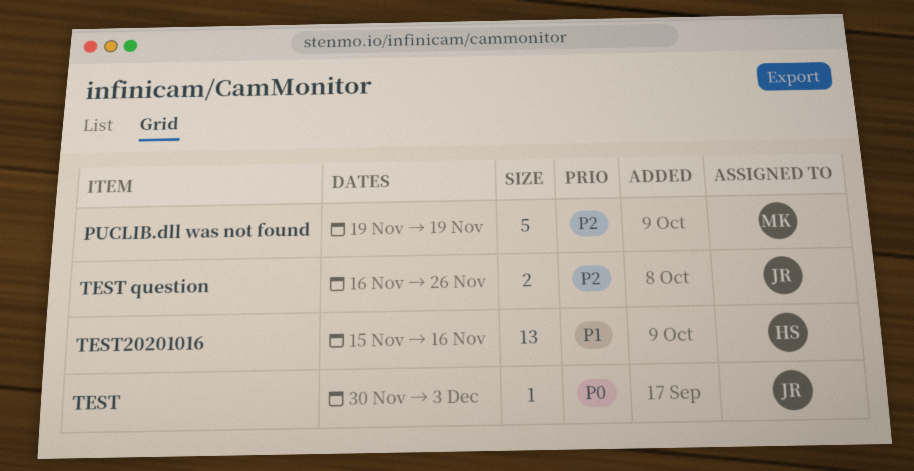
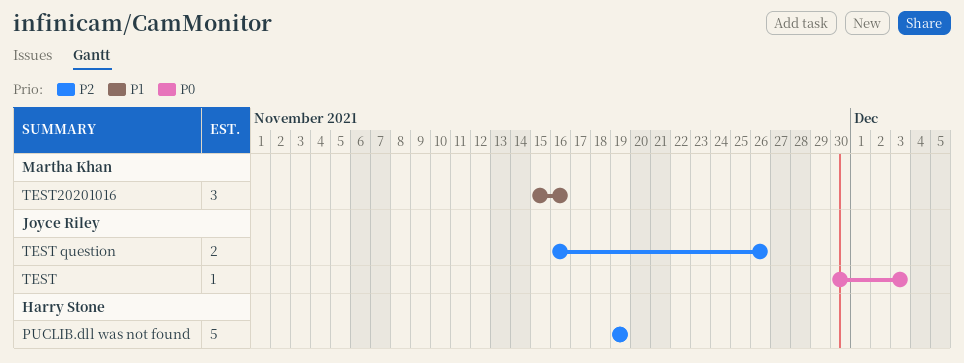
PUCLIB.dll was not found, owner: Martha Khan -> Harry Stone
TEST20201016, owner: Harry Stone -> Martha Khan
TEST20201016, estimate: 13 -> 3

